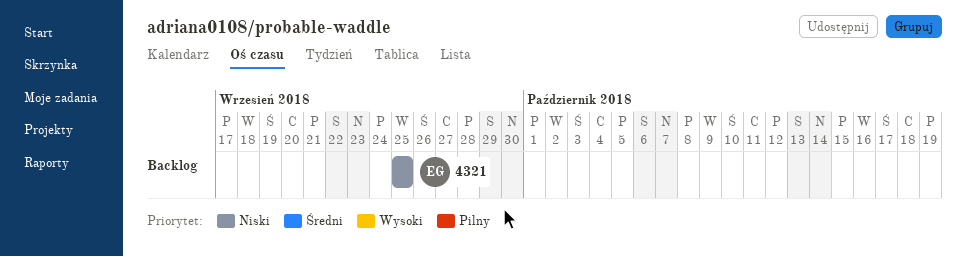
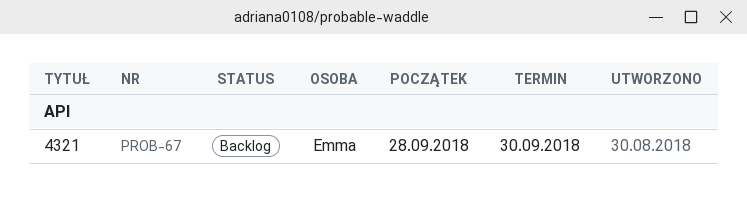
4321, start: Sep 25 -> Sep 28
4321, due: Sep 25 -> Sep 30

